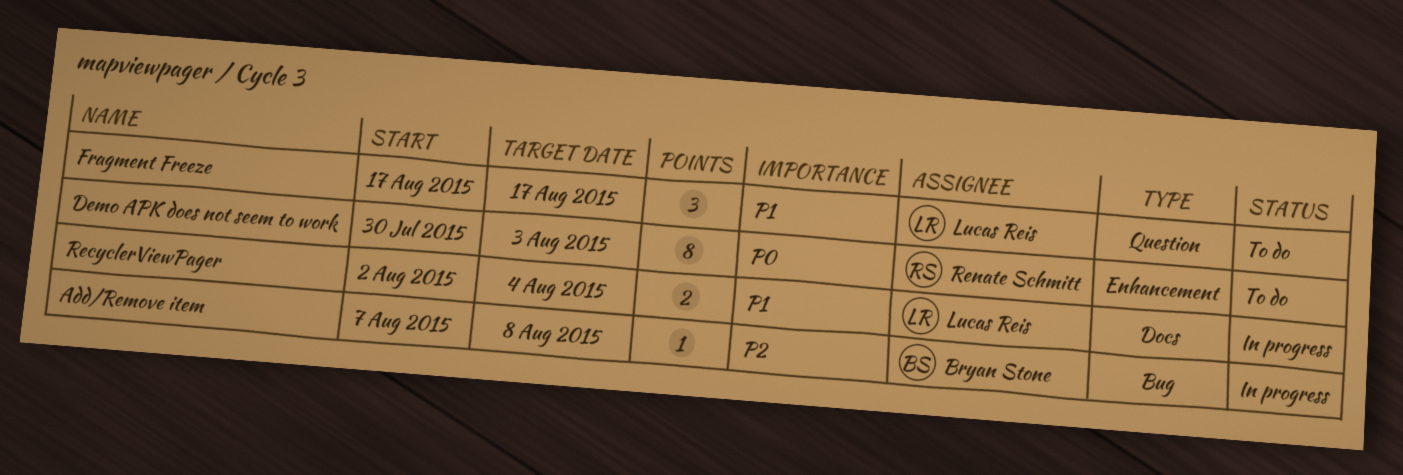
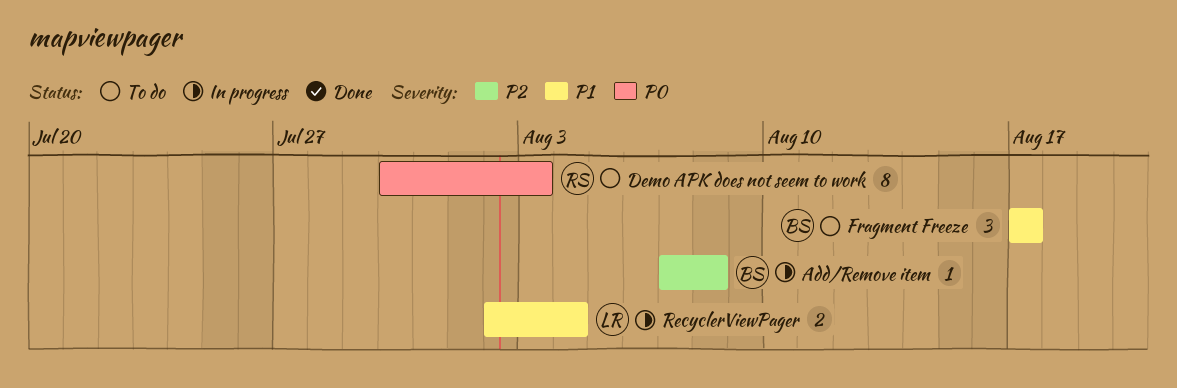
Fragment Freeze, owner: Lucas Reis -> Bryan Stone

